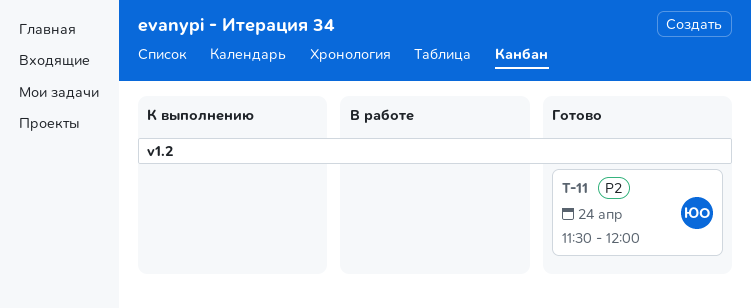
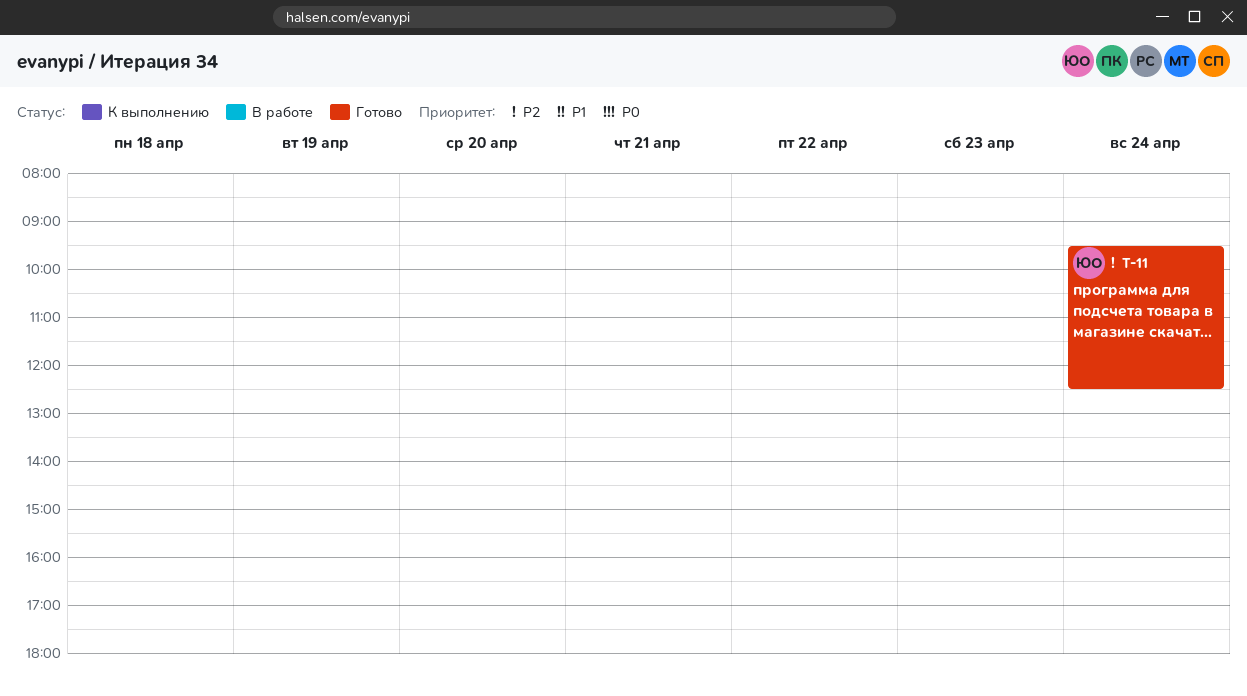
T-11, begins: 11:30 -> 09:30
T-11, ends: 12:00 -> 12:30

